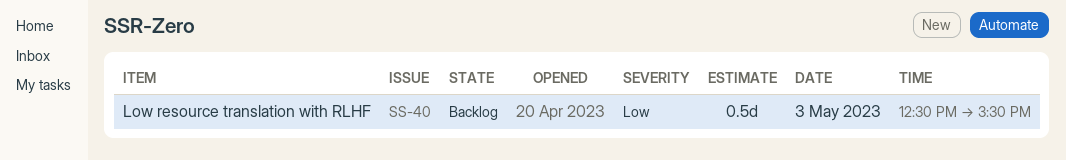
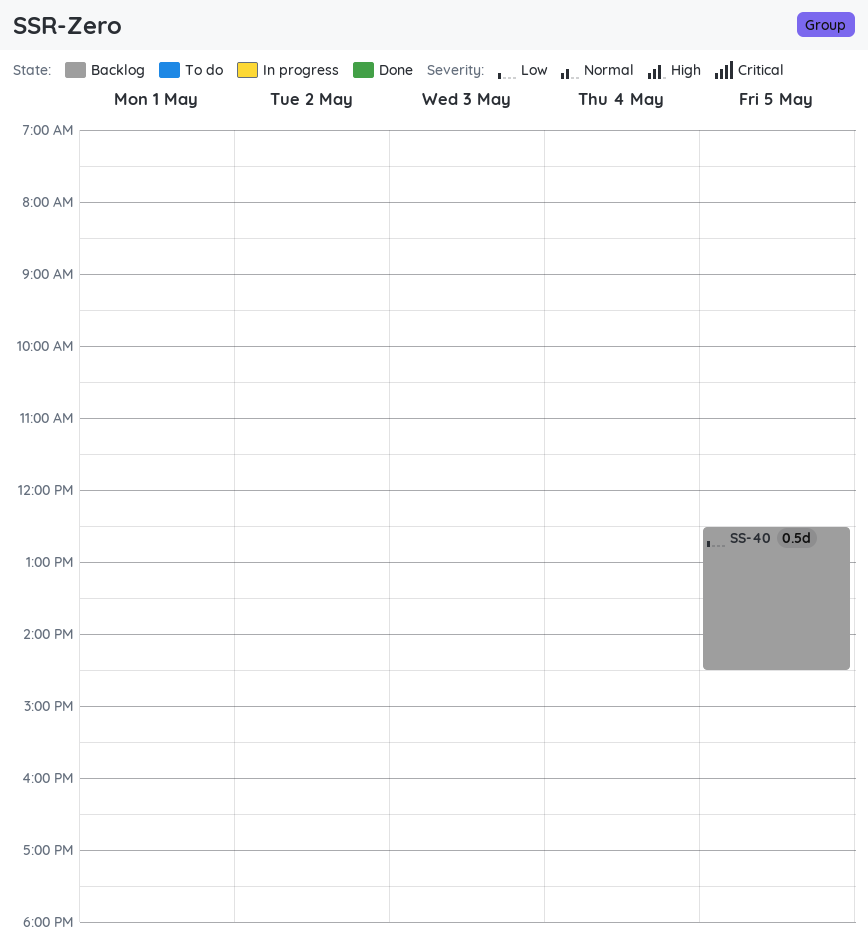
SS-40, day: May 3 -> May 5
SS-40, ends: 15:30 -> 14:30

